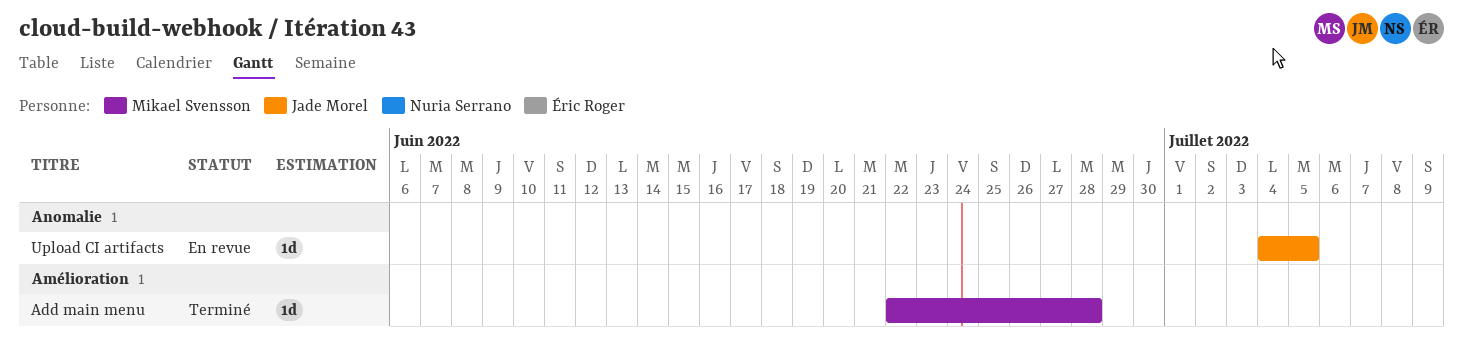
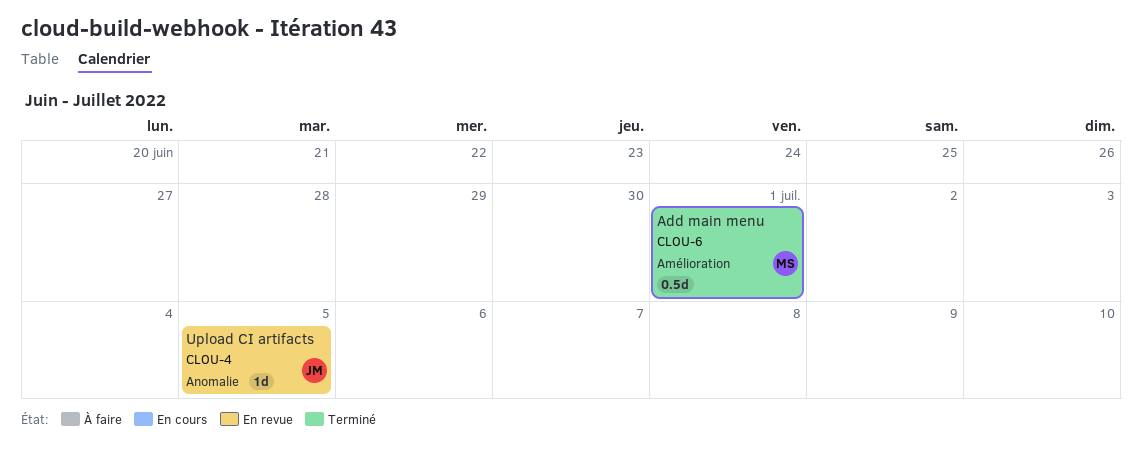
Add main menu, estimate: 1d -> 0.5d
Add main menu, due: Jun 28 -> Jul 1

